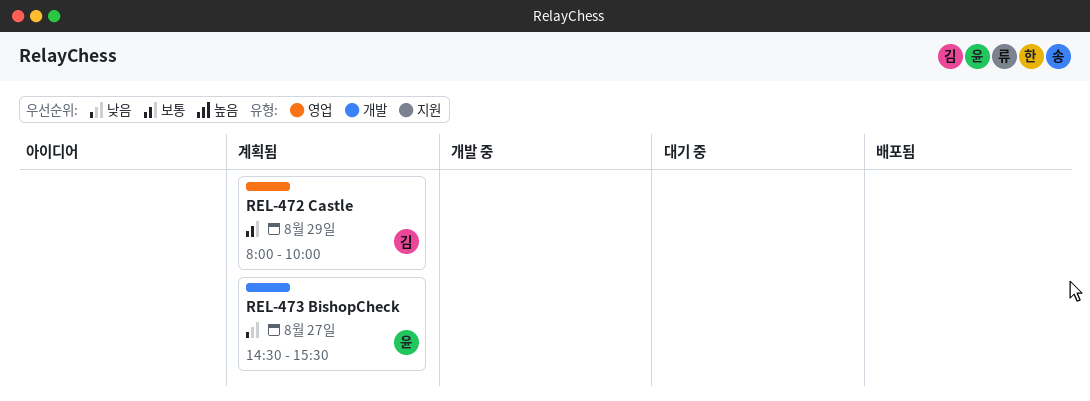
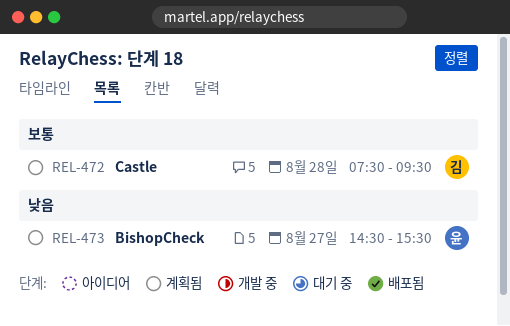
REL-472, day: Aug 29 -> Aug 28
REL-472, begins: 08:00 -> 07:30
REL-472, ends: 10:00 -> 09:30

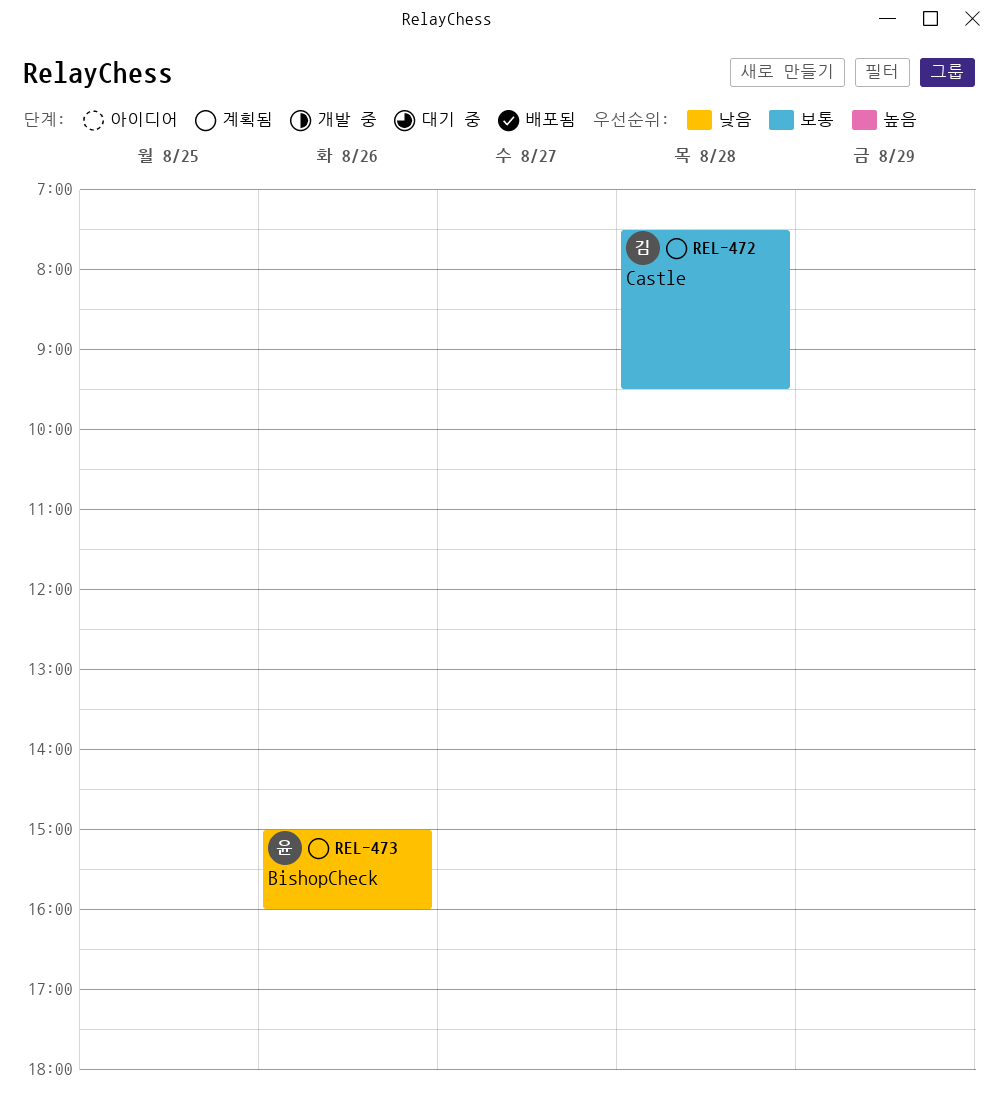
REL-473, day: Aug 27 -> Aug 26
REL-473, begins: 14:30 -> 15:00
REL-473, ends: 15:30 -> 16:00

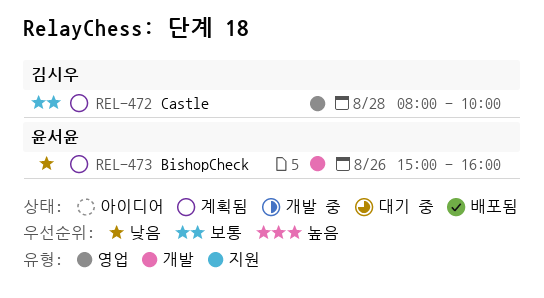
REL-472, begins: 07:30 -> 08:00
REL-472, ends: 09:30 -> 10:00

